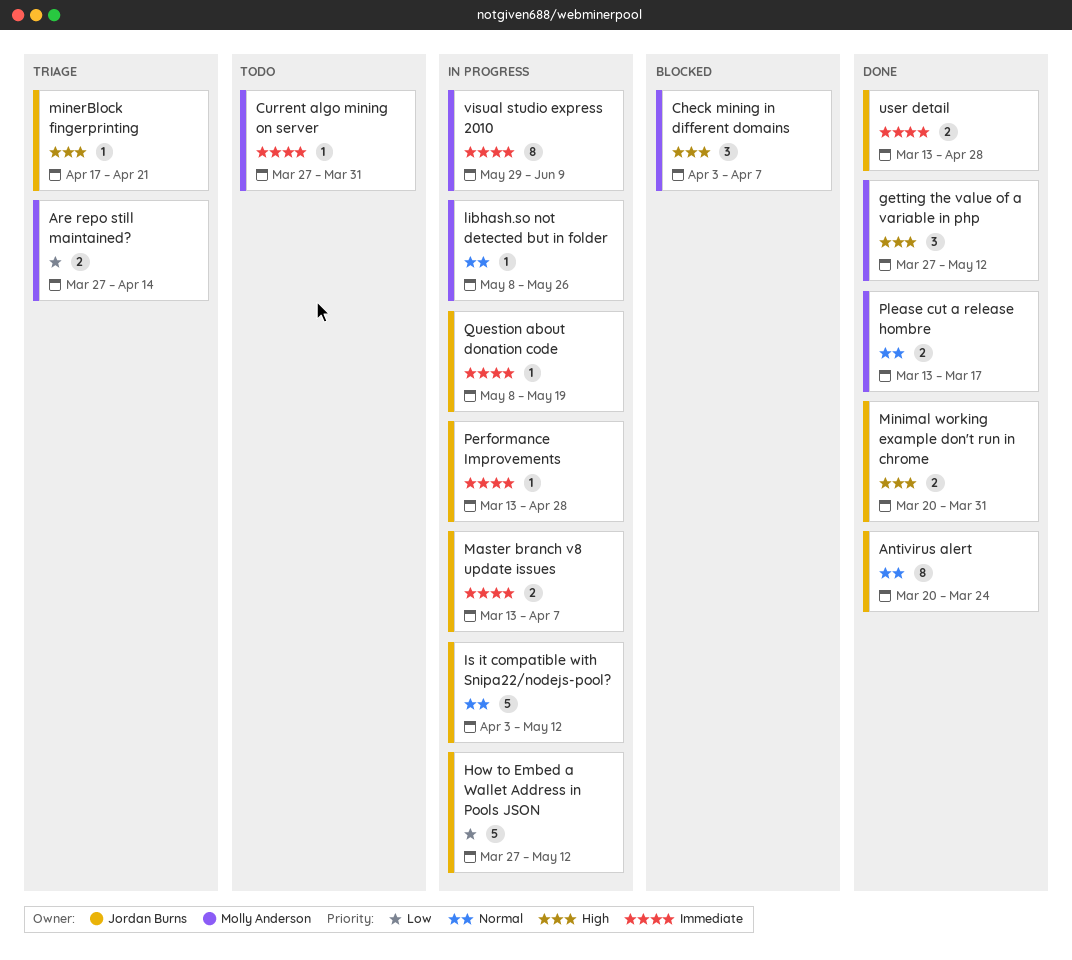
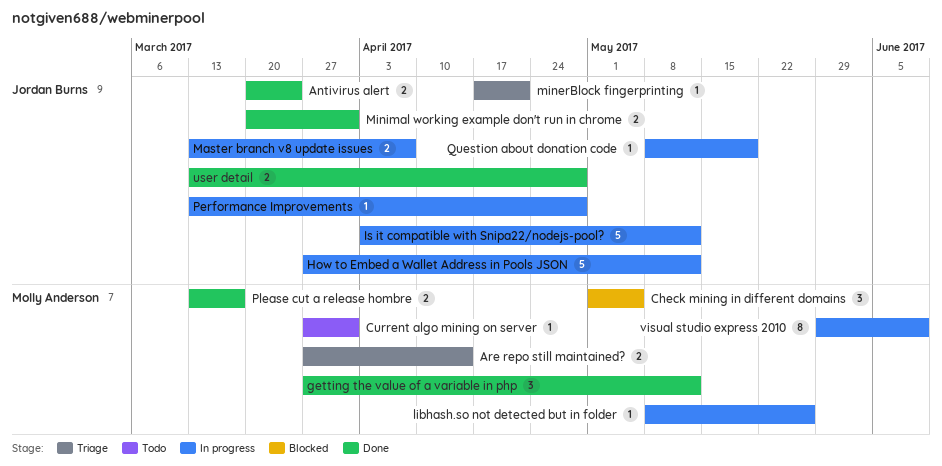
Antivirus alert, estimate: 8 -> 2
Check mining in different domains, start: Apr 3 -> May 1
Check mining in different domains, due: Apr 7 -> May 5

